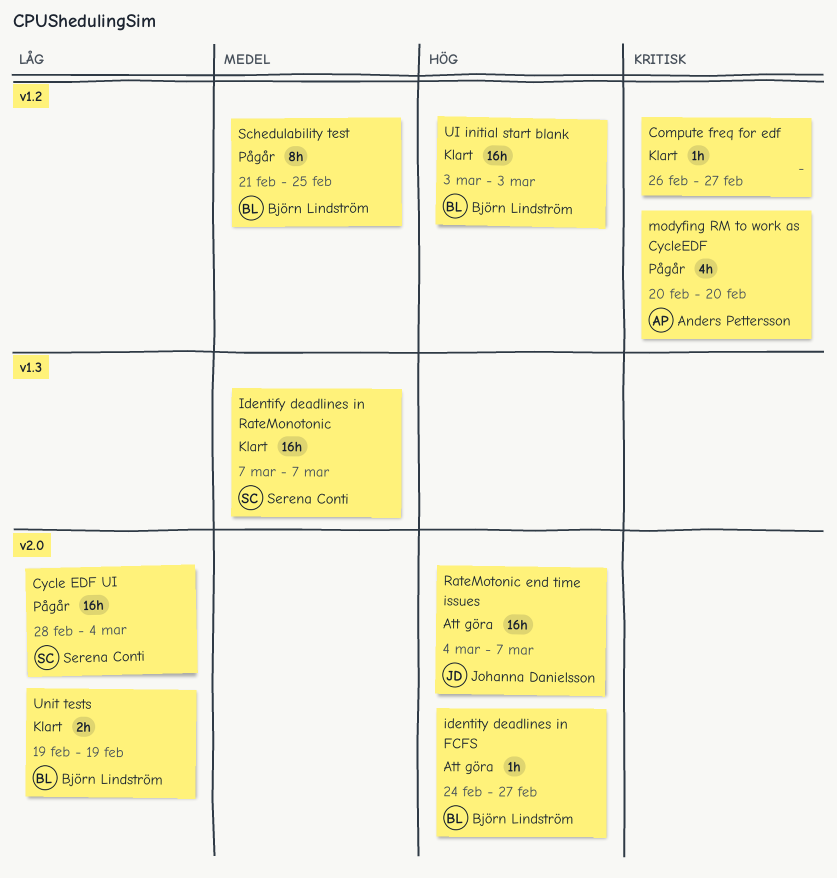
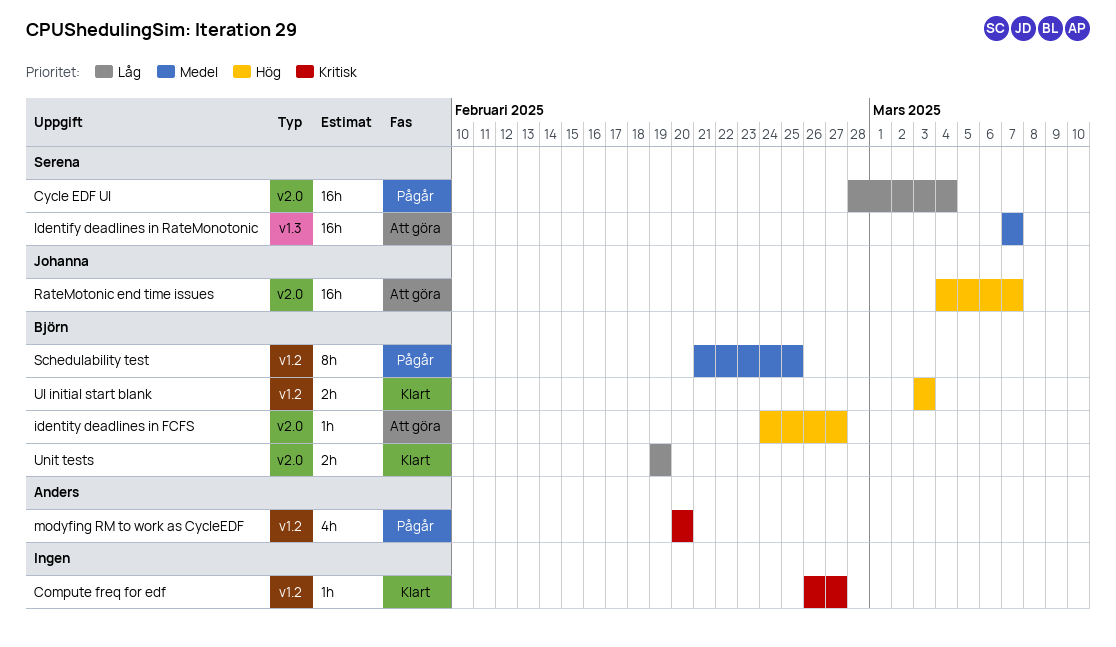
Identify deadlines in RateMonotonic, status: Klart -> Att göra
UI initial start blank, estimate: 16h -> 2h

